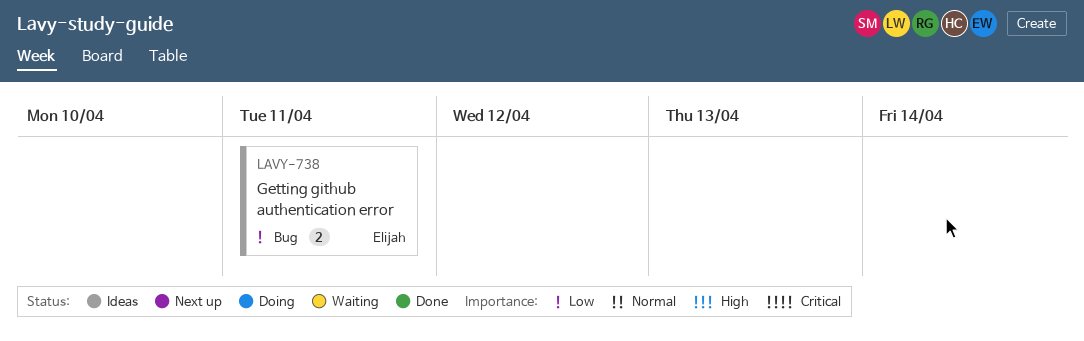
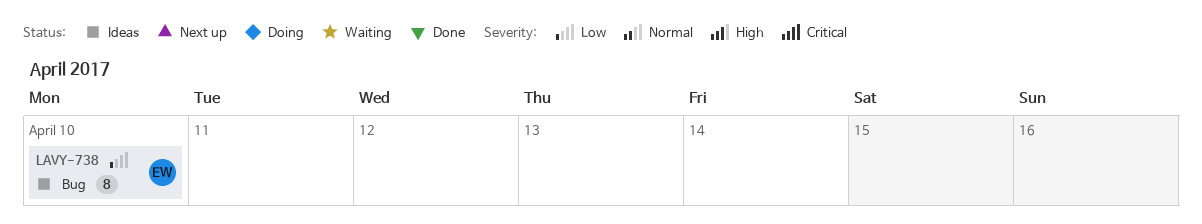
LAVY-738, estimate: 2 -> 8
LAVY-738, due: Apr 11 -> Apr 10

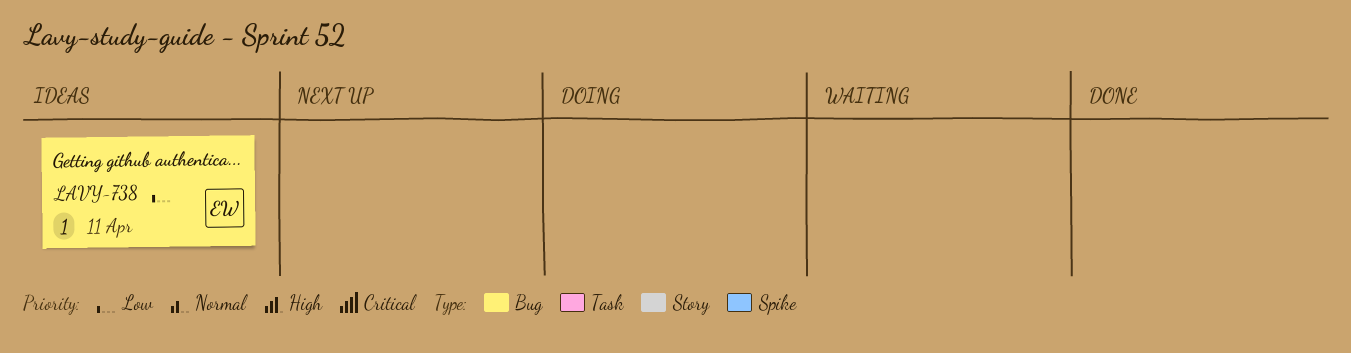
LAVY-738, estimate: 8 -> 1
LAVY-738, due: Apr 10 -> Apr 11

